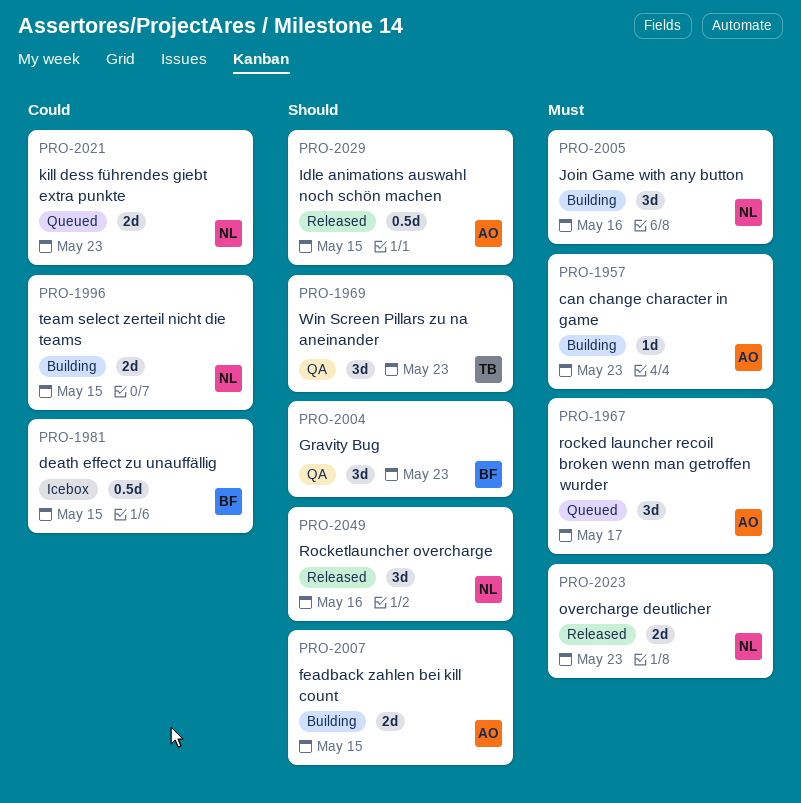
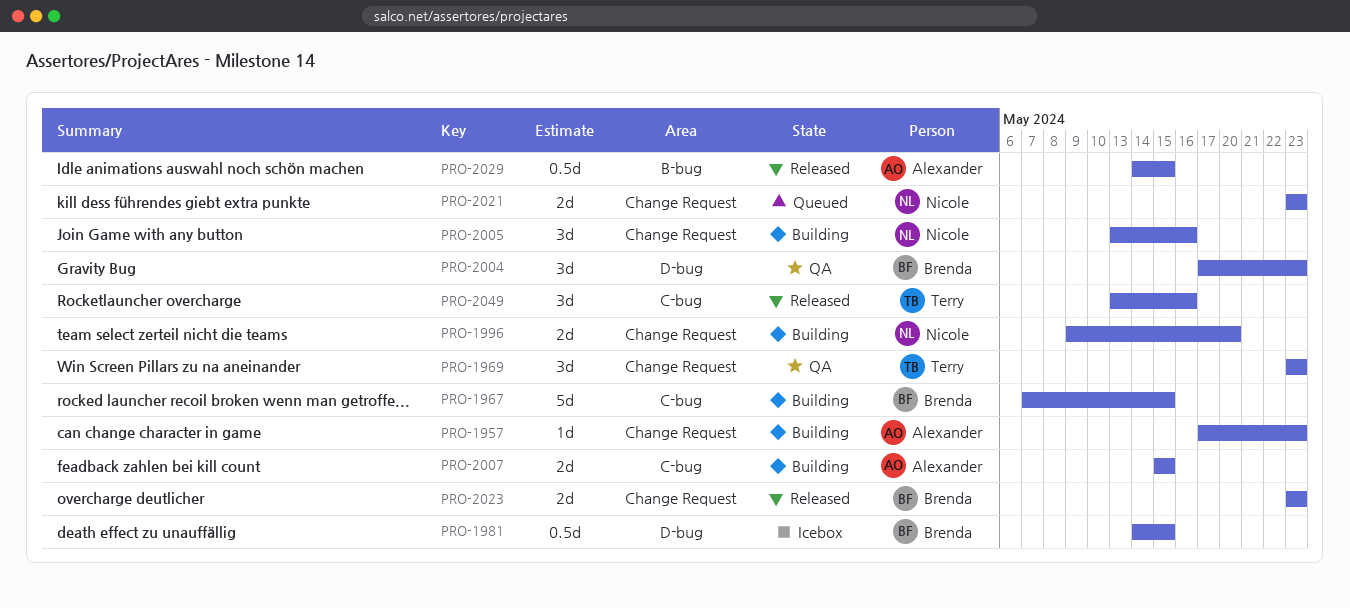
PRO-1967, status: Queued -> Building
PRO-1967, owner: Alexander -> Brenda
PRO-1967, estimate: 3d -> 5d
PRO-1967, due: May 17 -> May 15
PRO-1996, due: May 15 -> May 20
PRO-2023, owner: Nicole -> Brenda
PRO-2049, owner: Nicole -> Terry

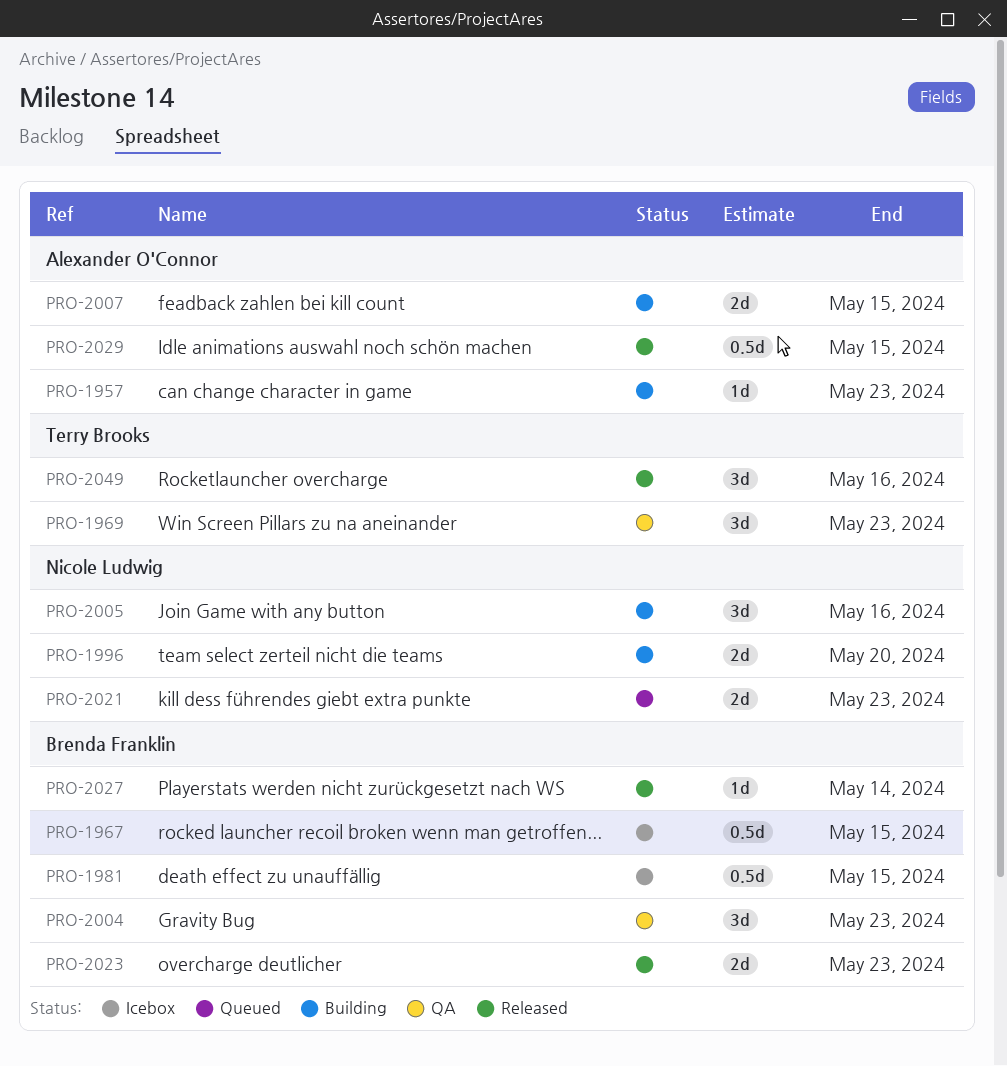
PRO-1967, status: Building -> Icebox
PRO-1967, estimate: 5d -> 0.5d
PRO-2027: none -> present

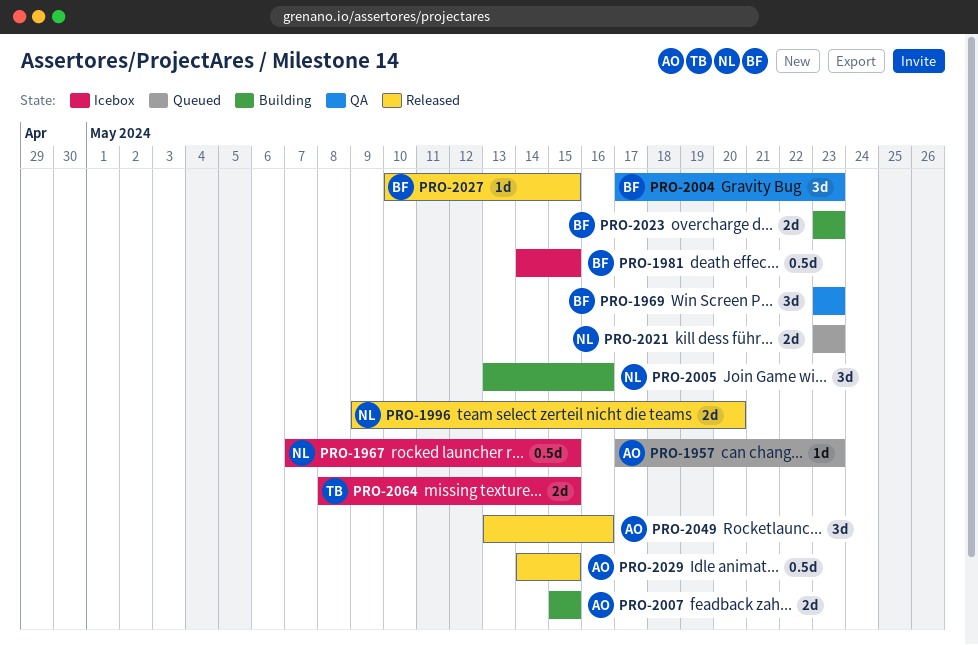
PRO-1957, status: Building -> Queued
PRO-1967, owner: Brenda Franklin -> Nicole Ludwig
PRO-1969, owner: Terry Brooks -> Brenda Franklin
PRO-1996, status: Building -> Released
PRO-2023, status: Released -> Building
PRO-2027, due: May 14 -> May 15
PRO-2049, owner: Terry Brooks -> Alexander O'Connor
PRO-2064: none -> present

